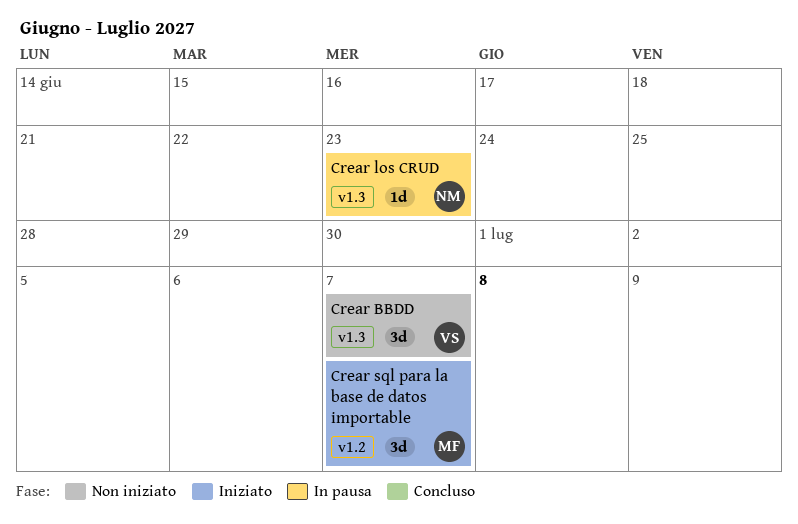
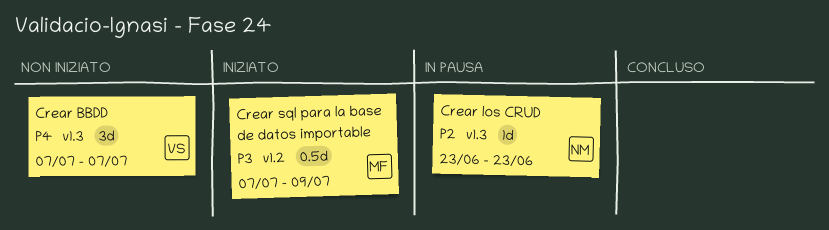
Crear sql para la base de datos importable, estimate: 3d -> 0.5d
Crear sql para la base de datos importable, due: Jul 7 -> Jul 9

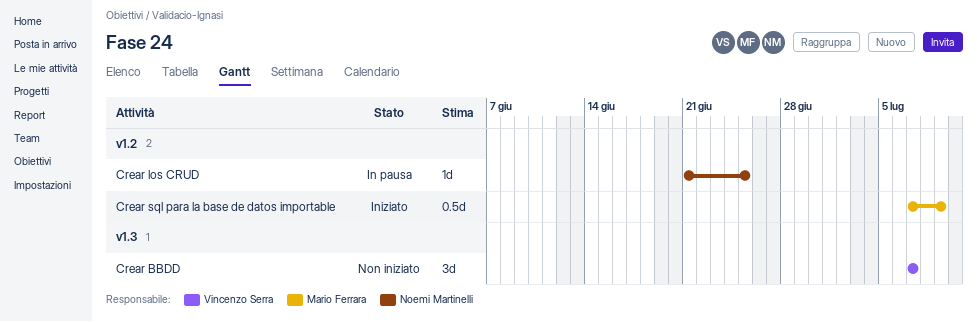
Crear los CRUD, label: v1.3 -> v1.2
Crear los CRUD, start: Jun 23 -> Jun 21
Crear los CRUD, due: Jun 23 -> Jun 25

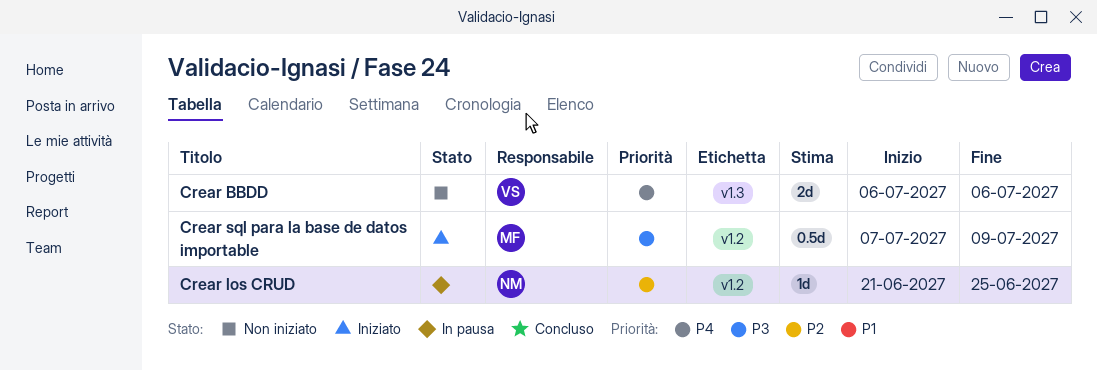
Crear BBDD, estimate: 3d -> 2d
Crear BBDD, start: Jul 7 -> Jul 6
Crear BBDD, due: Jul 7 -> Jul 6

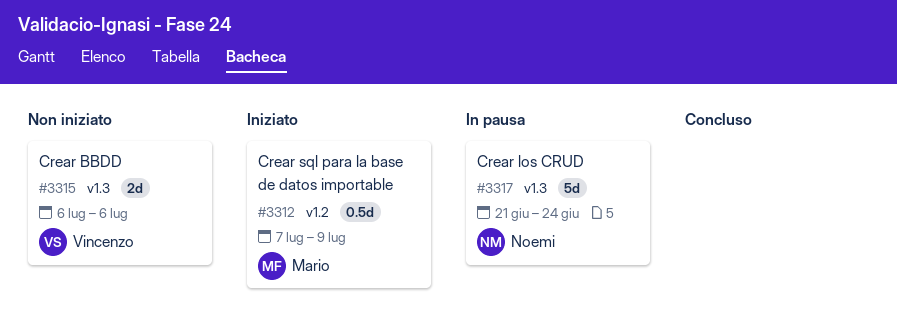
Crear los CRUD, label: v1.2 -> v1.3
Crear los CRUD, estimate: 1d -> 5d
Crear los CRUD, due: Jun 25 -> Jun 24

